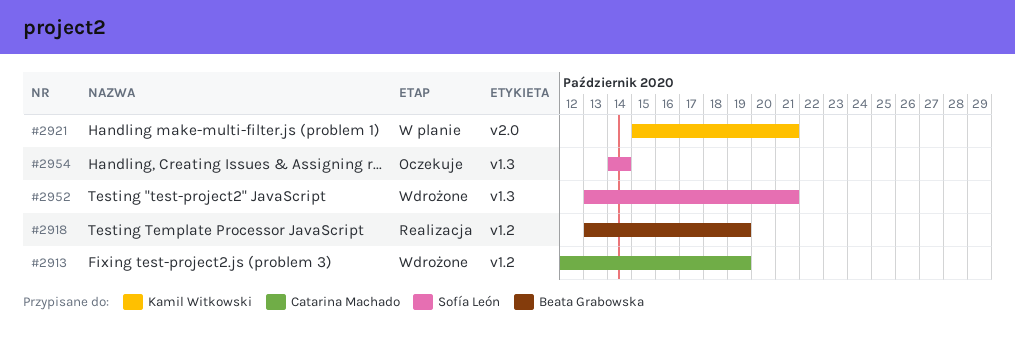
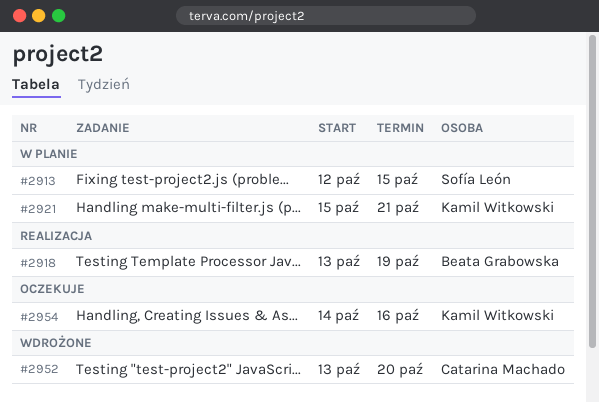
#2913, status: Wdrożone -> W planie
#2913, owner: Catarina Machado -> Sofía León
#2913, due: Oct 19 -> Oct 15
#2952, owner: Sofía León -> Catarina Machado
#2952, due: Oct 21 -> Oct 20
#2954, owner: Sofía León -> Kamil Witkowski
#2954, due: Oct 14 -> Oct 16

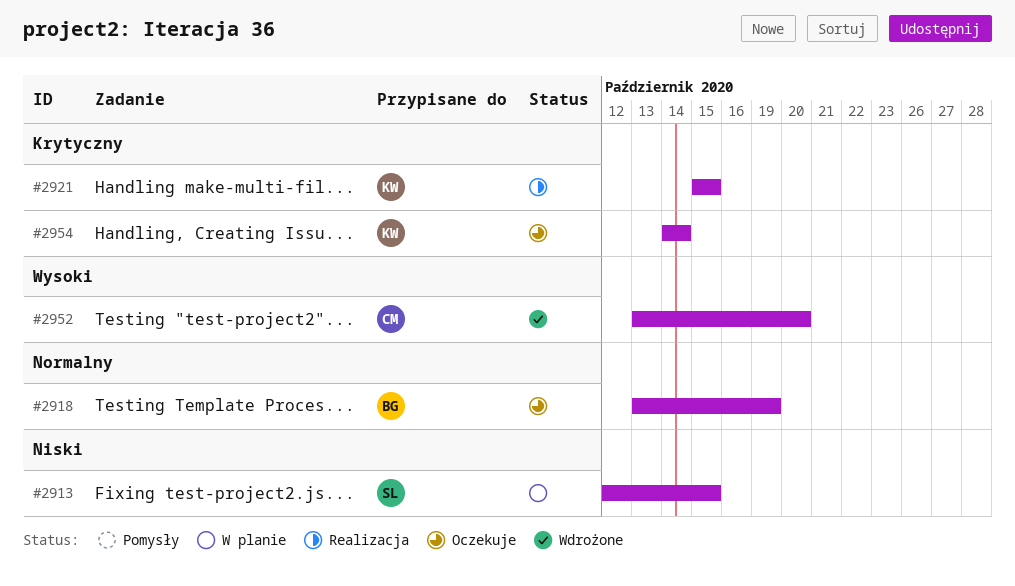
#2918, status: Realizacja -> Oczekuje
#2921, status: W planie -> Realizacja
#2921, due: Oct 21 -> Oct 15
#2954, due: Oct 16 -> Oct 14

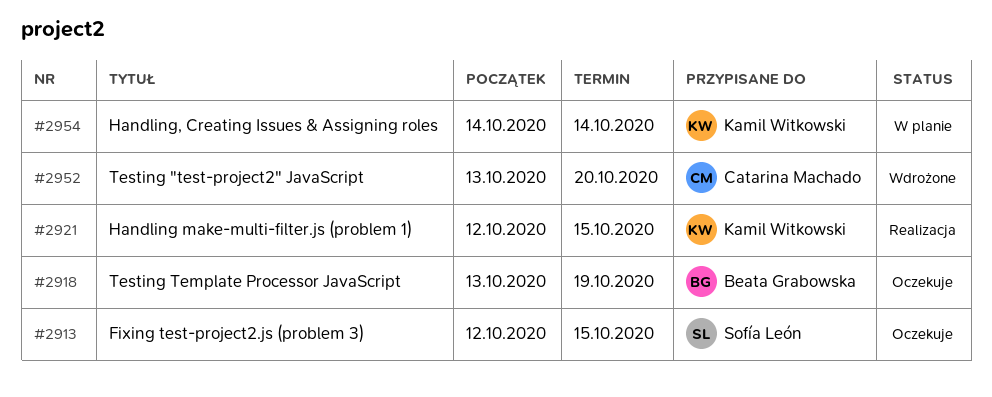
#2913, status: W planie -> Oczekuje
#2921, start: Oct 15 -> Oct 12
#2954, status: Oczekuje -> W planie

